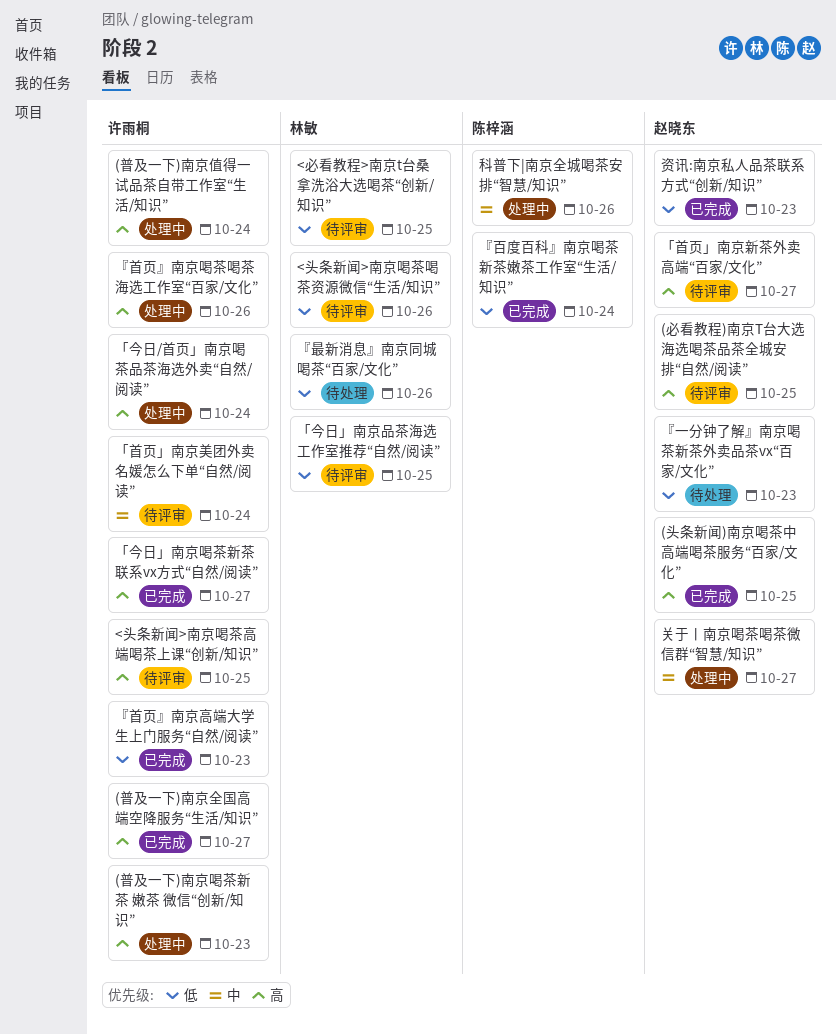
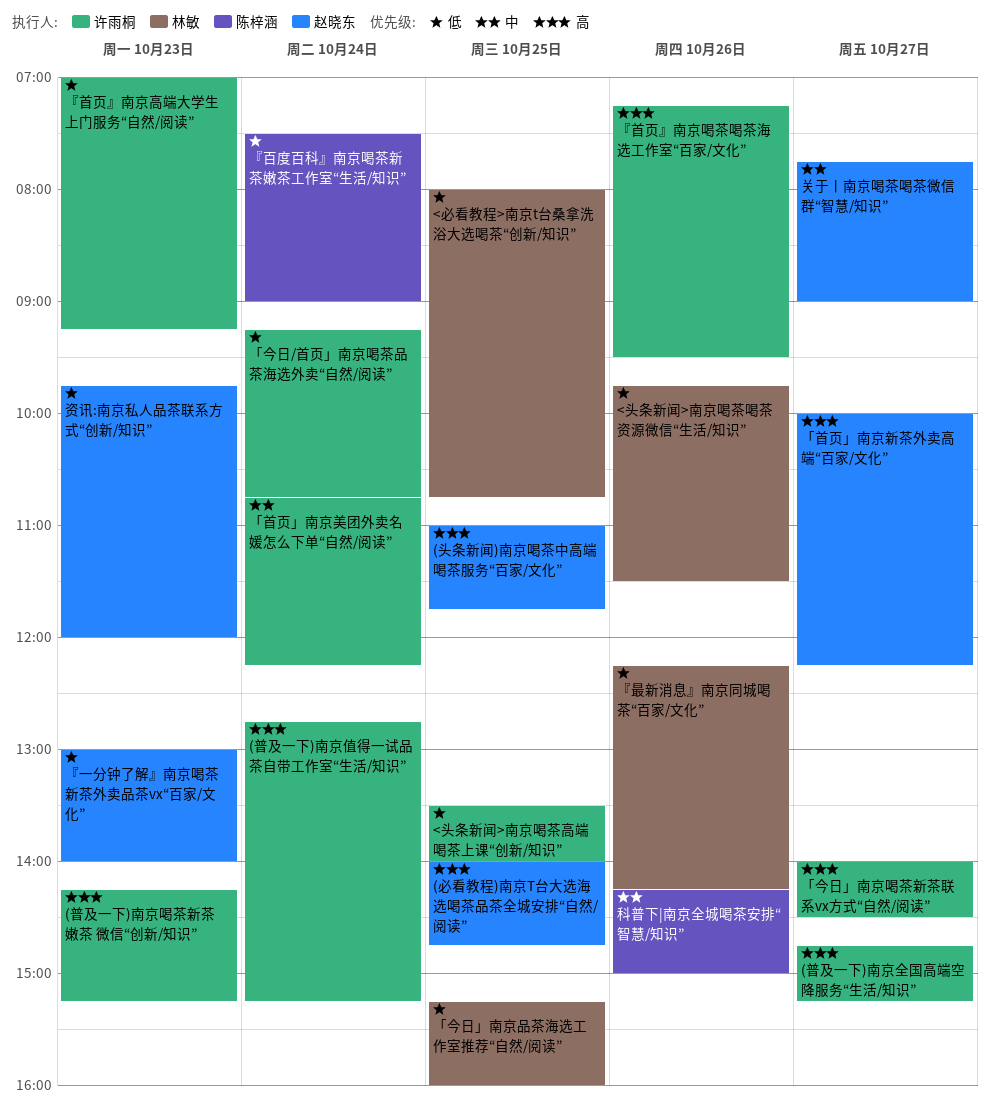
<头条新闻>南京喝茶高端喝茶上课“创新/知识”, priority: 高 -> 低
「今日/首页」南京喝茶品茶海选外卖“自然/阅读”, priority: 高 -> 低

